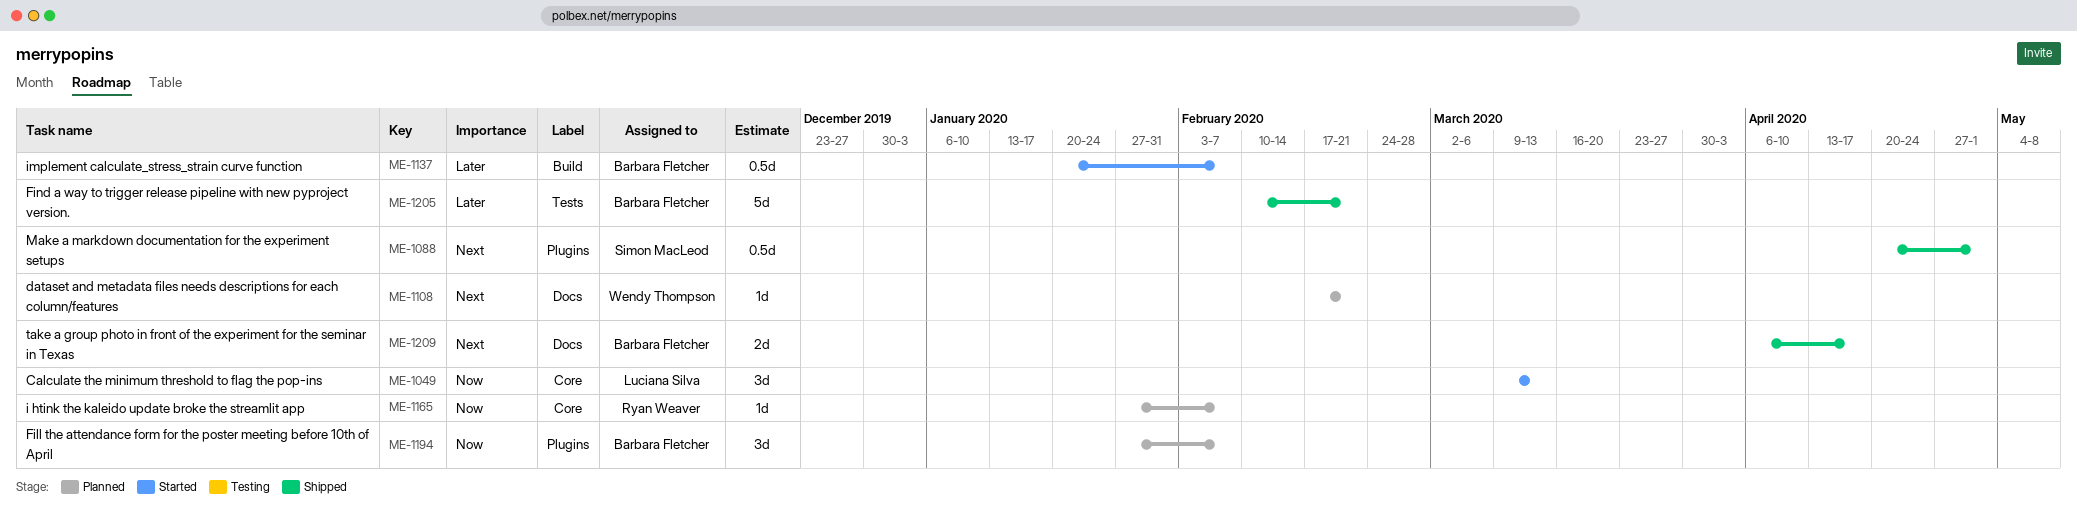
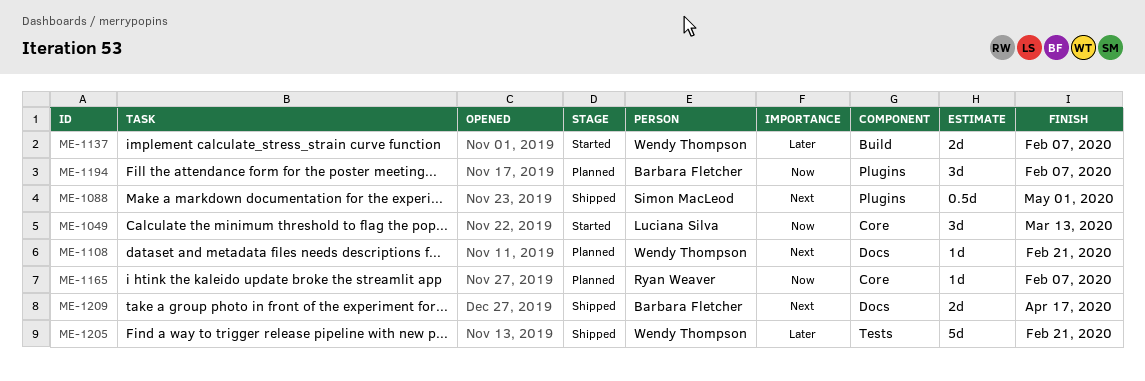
ME-1137, owner: Barbara Fletcher -> Wendy Thompson
ME-1137, estimate: 0.5d -> 2d
ME-1205, owner: Barbara Fletcher -> Wendy Thompson

